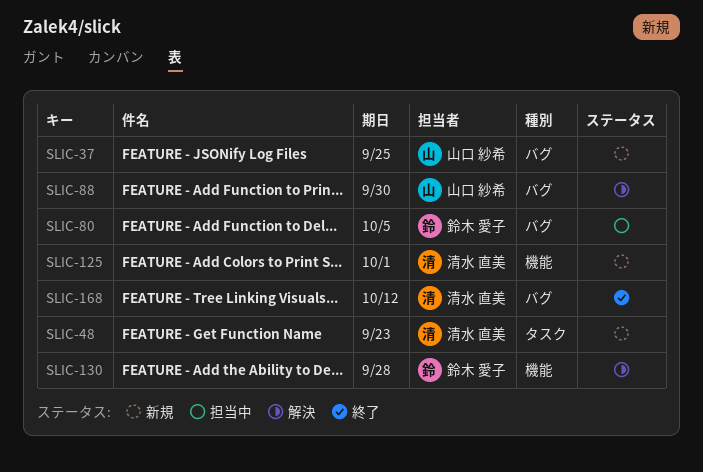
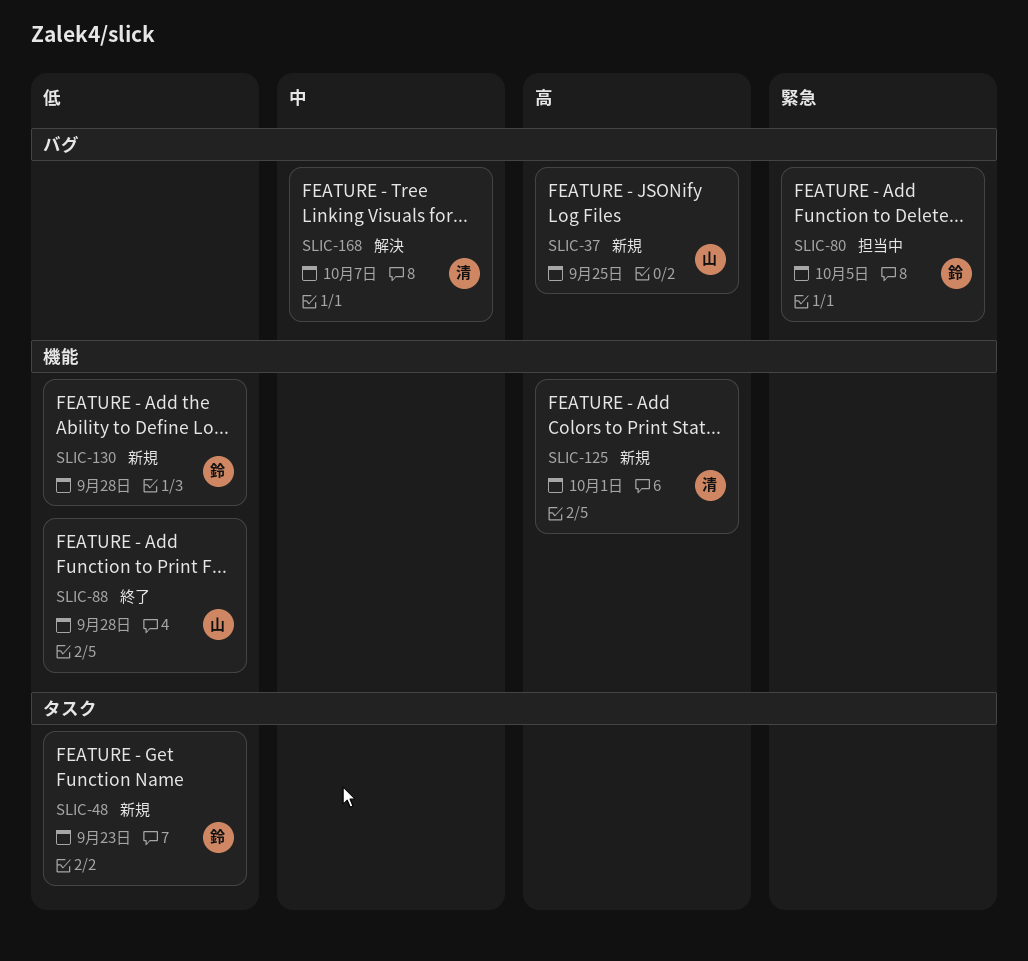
SLIC-48, owner: 清水 直美 -> 鈴木 愛子
SLIC-88, status: 解決 -> 終了
SLIC-88, label: バグ -> 機能
SLIC-88, due: Sep 30 -> Sep 28
SLIC-130, status: 解決 -> 新規
SLIC-168, status: 終了 -> 解決
SLIC-168, due: Oct 12 -> Oct 7

